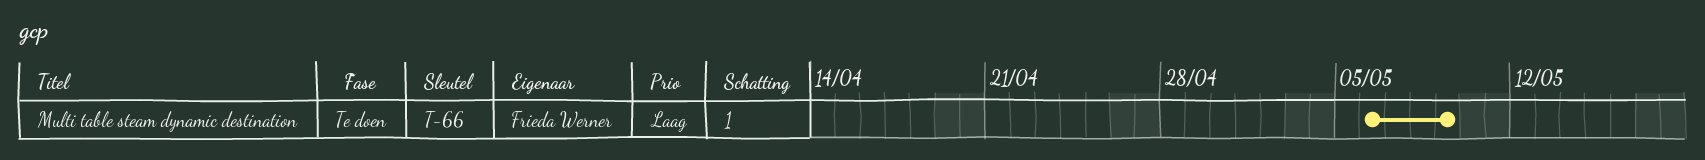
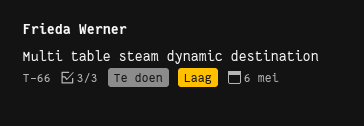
T-66, due: May 9 -> May 6

